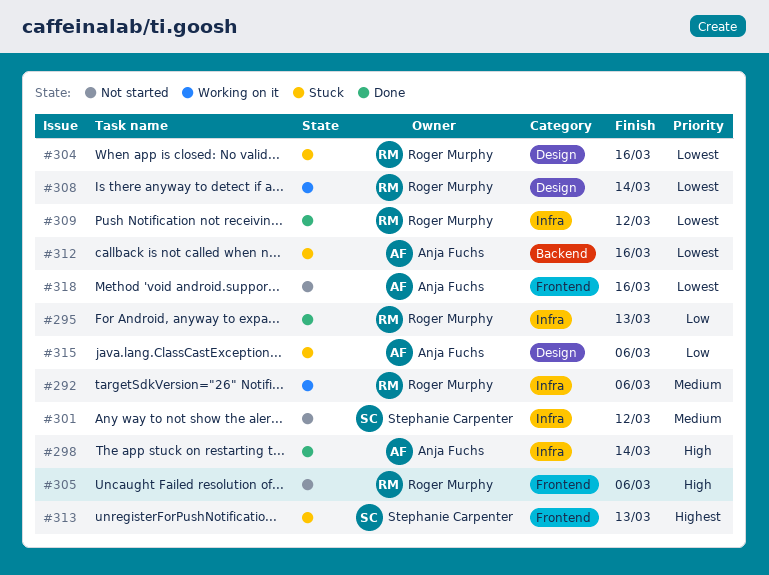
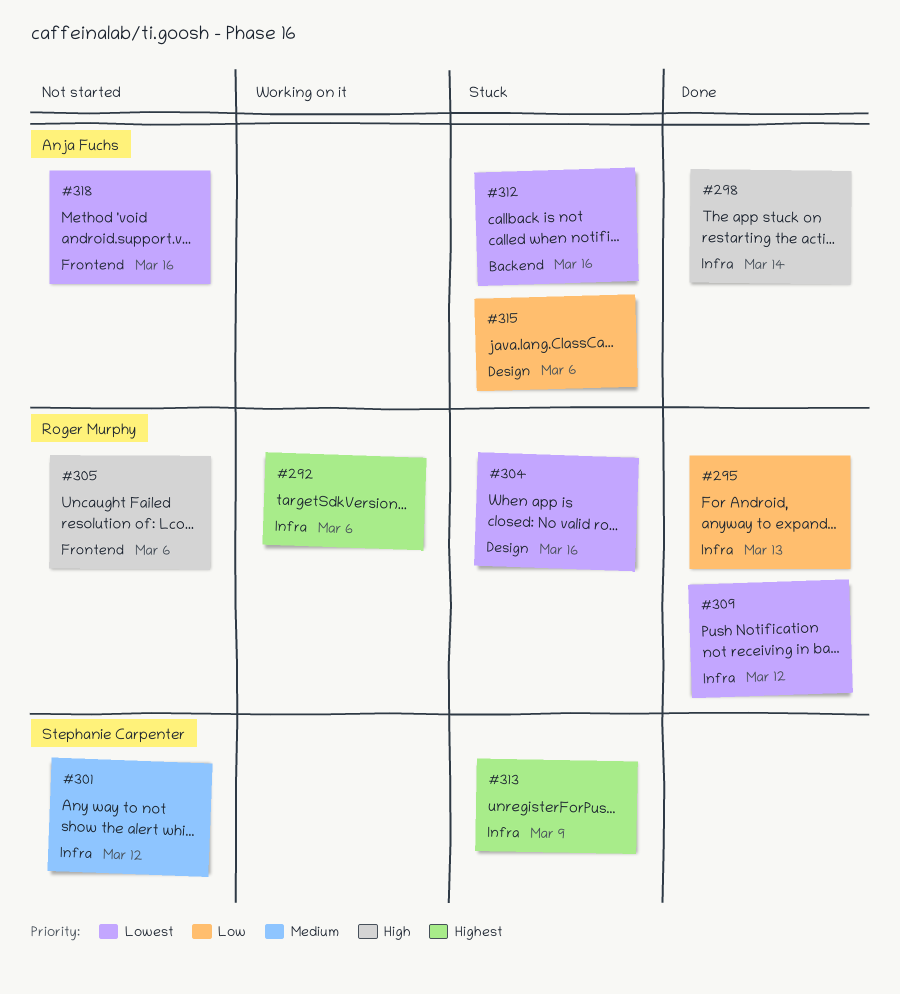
#292, priority: Medium -> Highest
#308: present -> none
#313, label: Frontend -> Infra
#313, due: Mar 13 -> Mar 9

